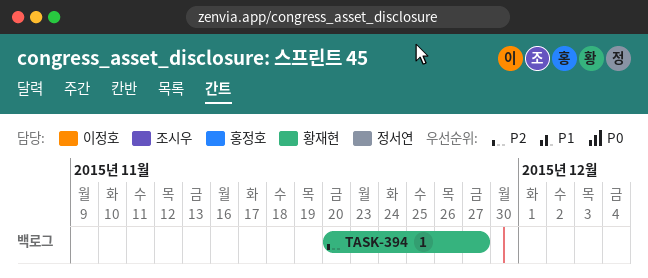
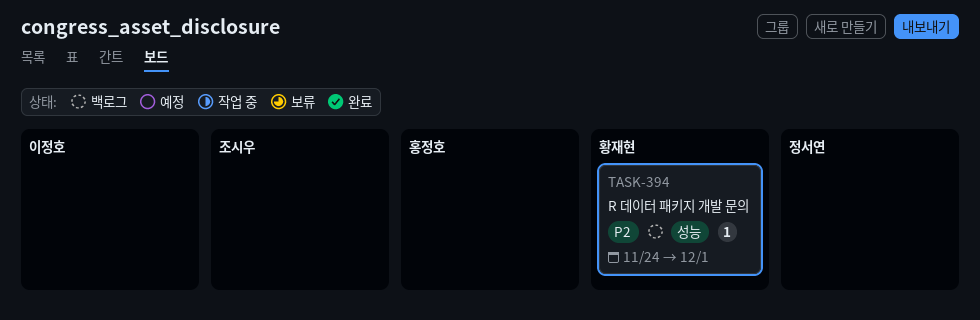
TASK-394, start: Nov 20 -> Nov 24
TASK-394, due: Nov 27 -> Dec 1

